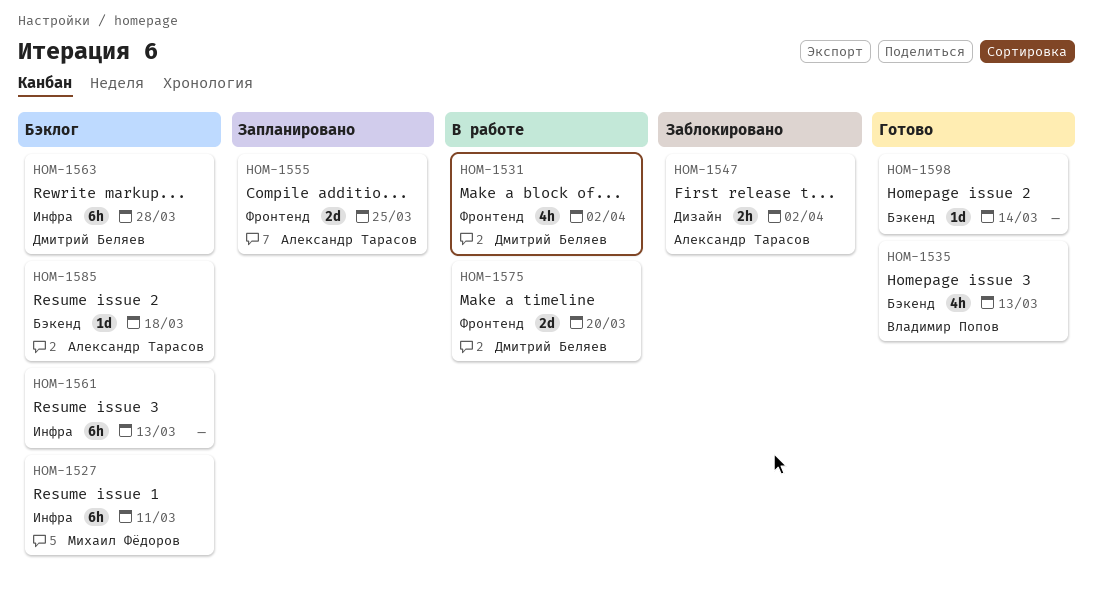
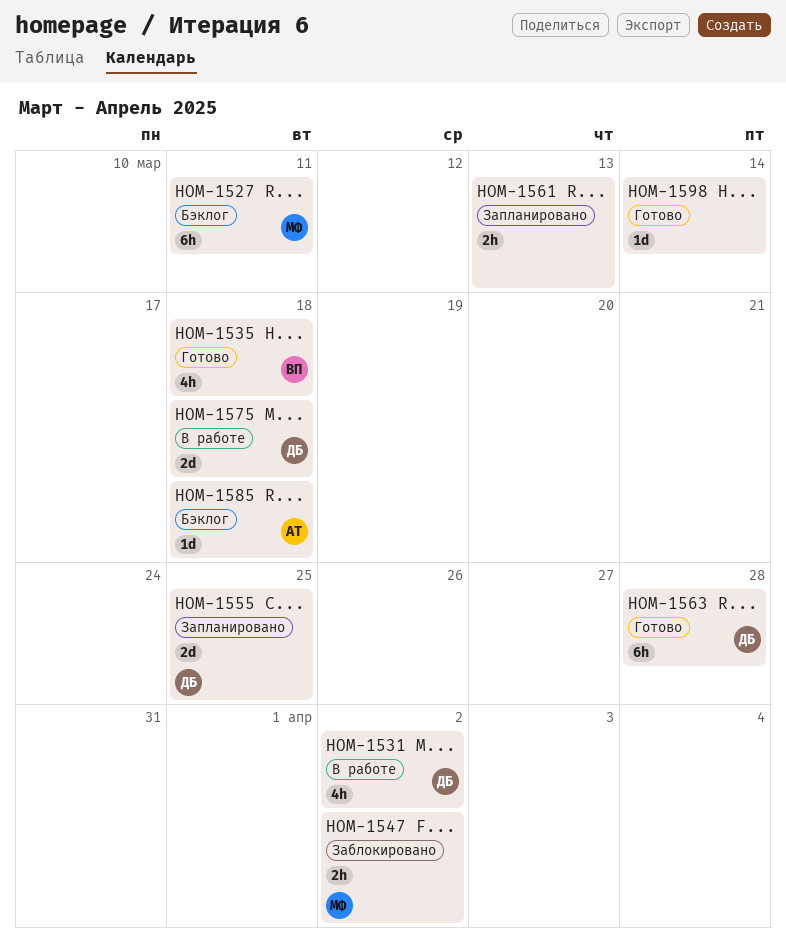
HOM-1535, due: Mar 13 -> Mar 18
HOM-1547, owner: Александр Тарасов -> Михаил Фёдоров
HOM-1555, owner: Александр Тарасов -> Дмитрий Беляев
HOM-1561, status: Бэклог -> Запланировано
HOM-1561, estimate: 6h -> 2h
HOM-1563, status: Бэклог -> Готово
HOM-1575, due: Mar 20 -> Mar 18

